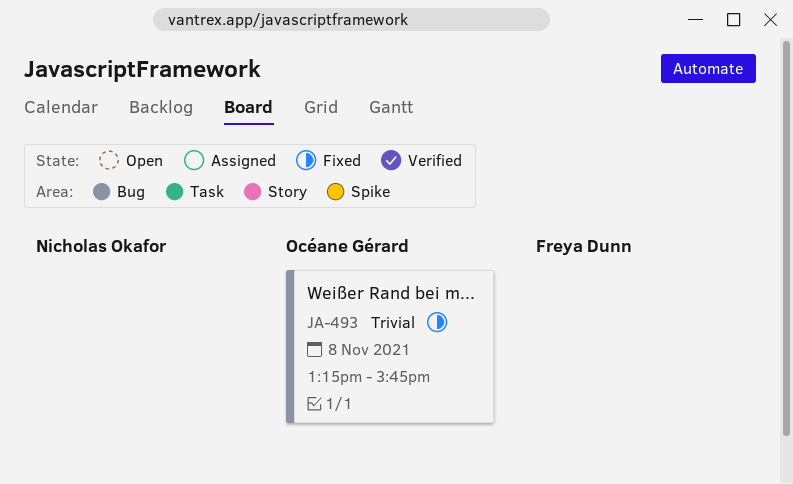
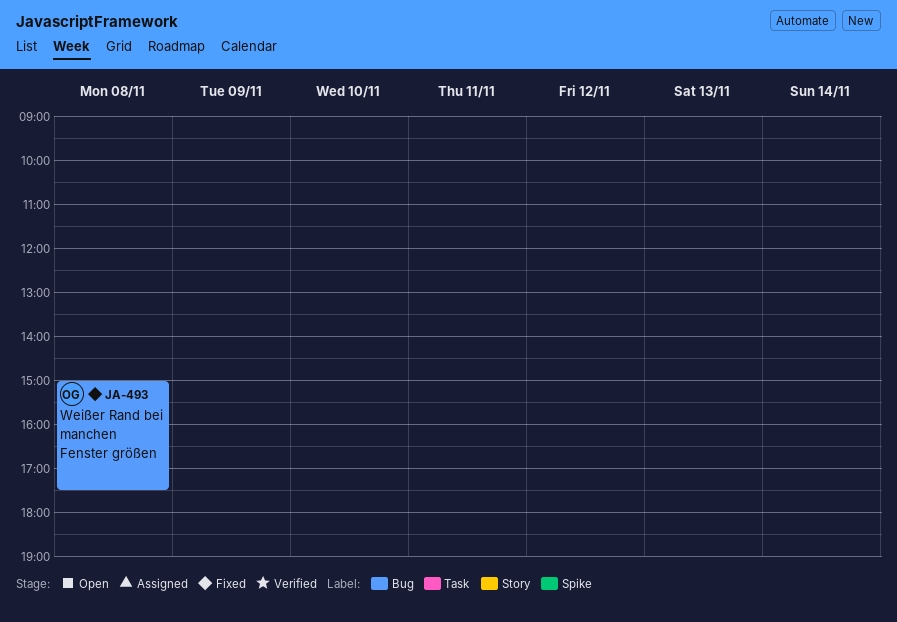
JA-493, begins: 13:15 -> 15:00
JA-493, ends: 15:45 -> 17:30

